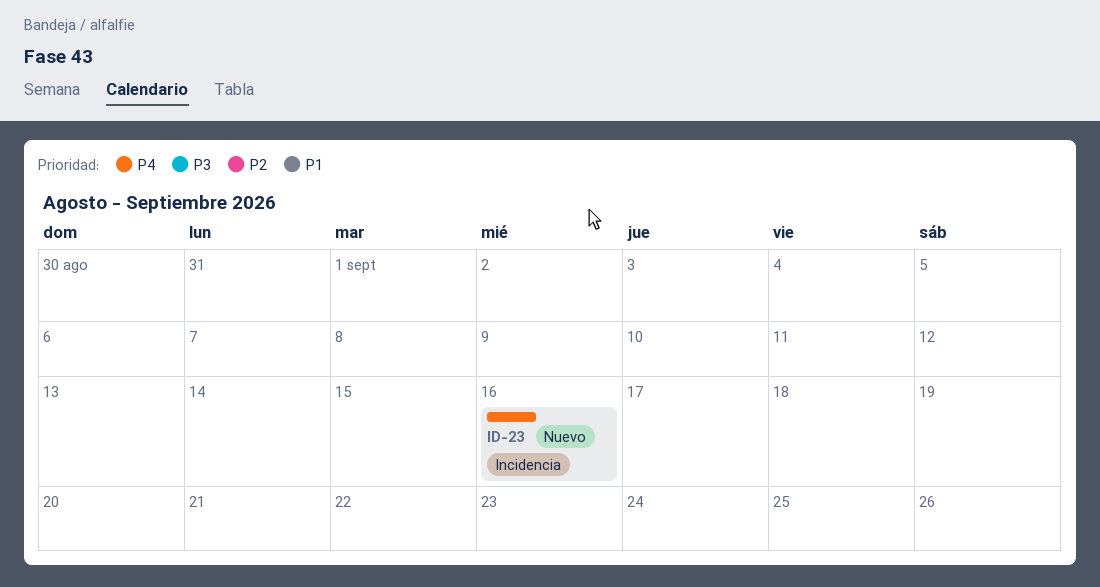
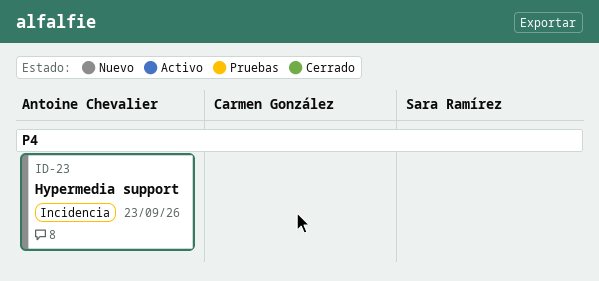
ID-23, due: Sep 16 -> Sep 23

